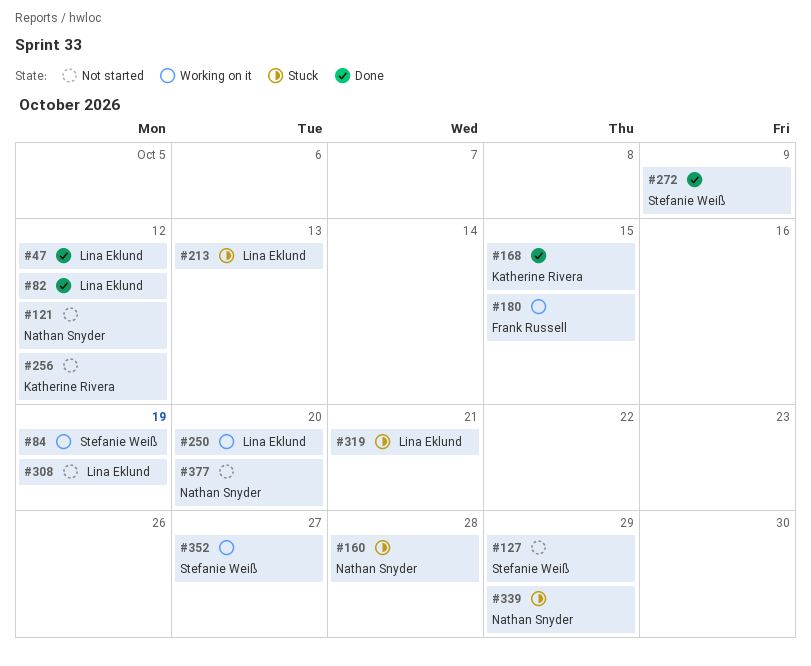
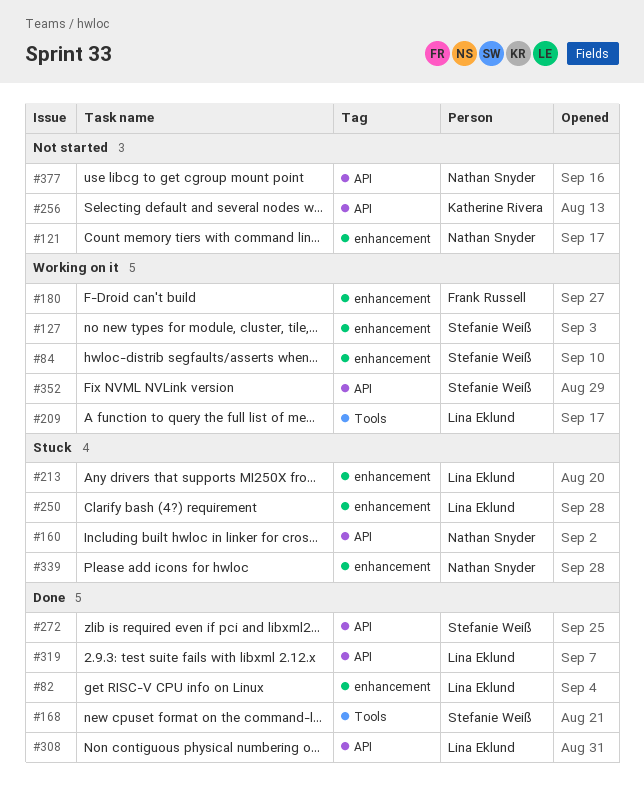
#47: present -> none
#127, status: Not started -> Working on it
#168, owner: Katherine Rivera -> Stefanie Weiß
#209: none -> present
#250, status: Working on it -> Stuck
#308, status: Not started -> Done
#319, status: Stuck -> Done

